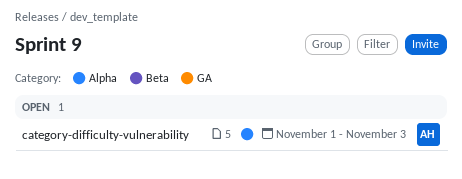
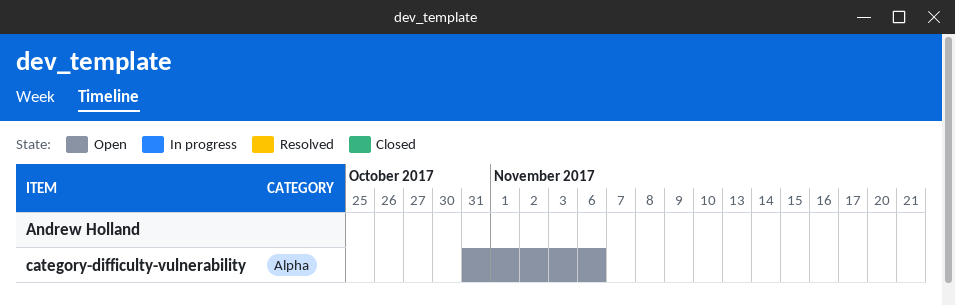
category-difficulty-vulnerability, start: Nov 1 -> Oct 31
category-difficulty-vulnerability, due: Nov 3 -> Nov 6

